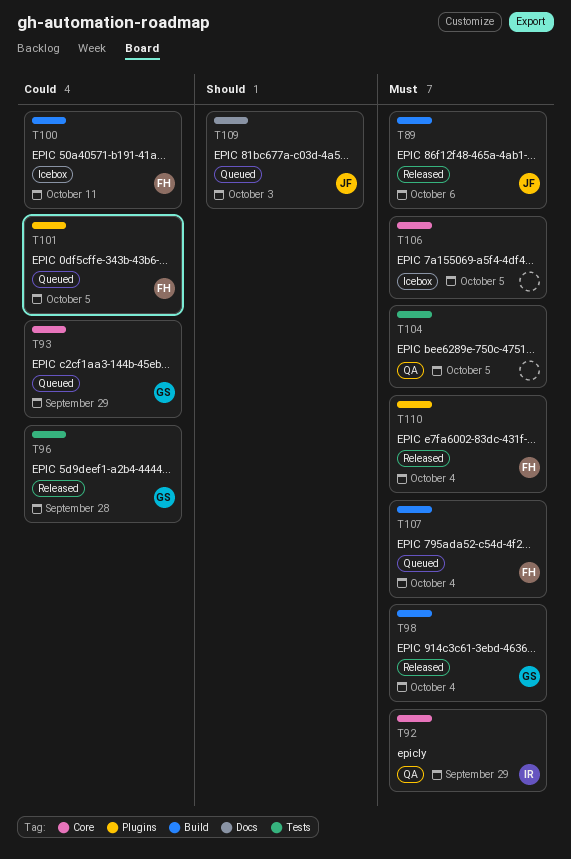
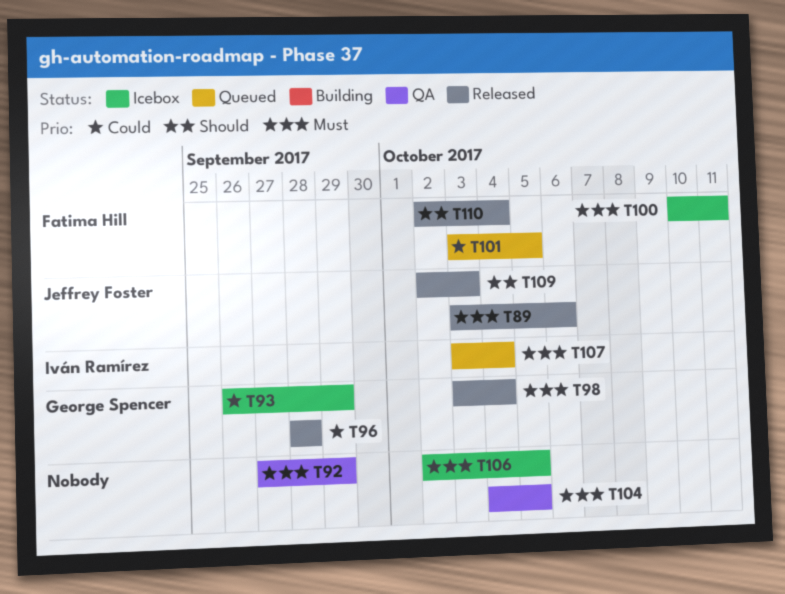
T92, owner: Iván Ramírez -> none
T93, status: Queued -> Icebox
T100, priority: Could -> Must
T107, owner: Fatima Hill -> Iván Ramírez
T109, status: Queued -> Released
T110, priority: Must -> Should

